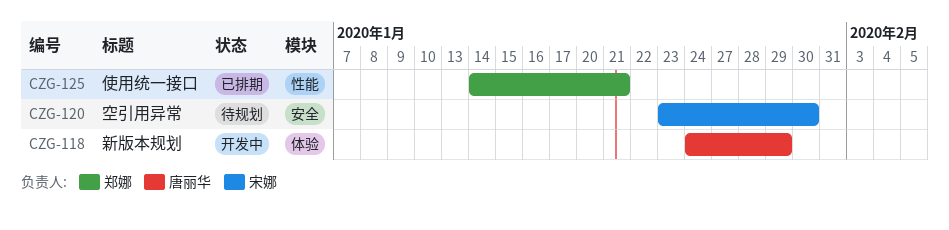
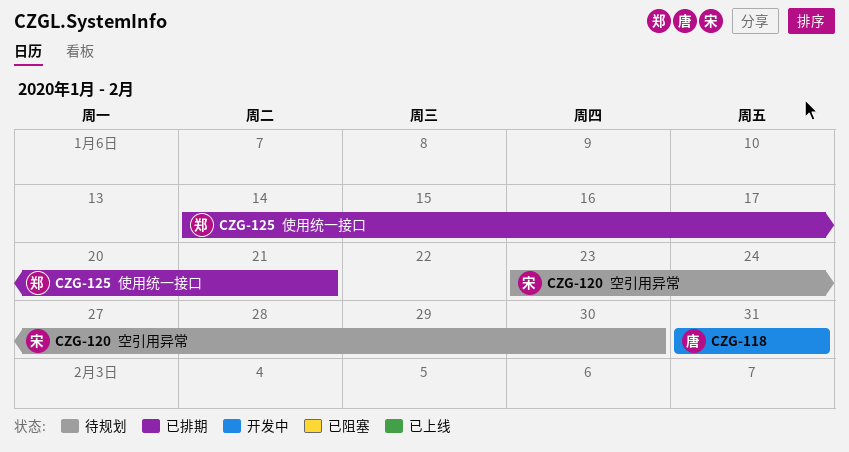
CZG-118, start: Jan 24 -> Jan 31
CZG-118, due: Jan 29 -> Jan 31

